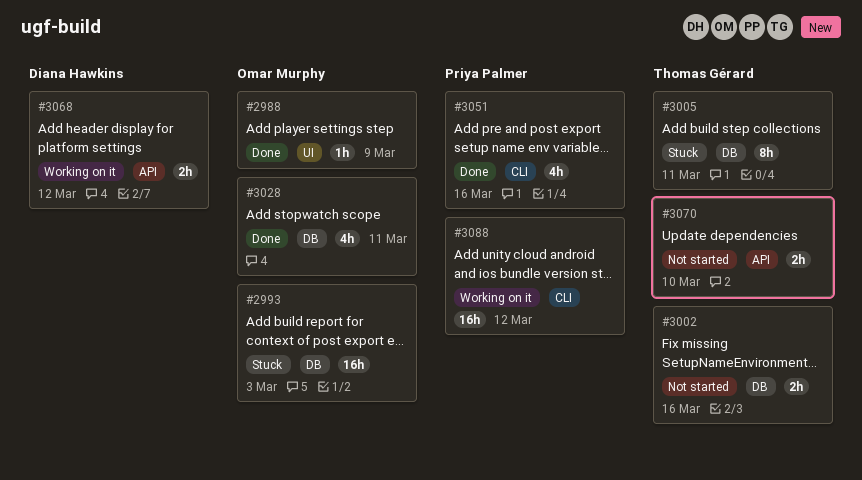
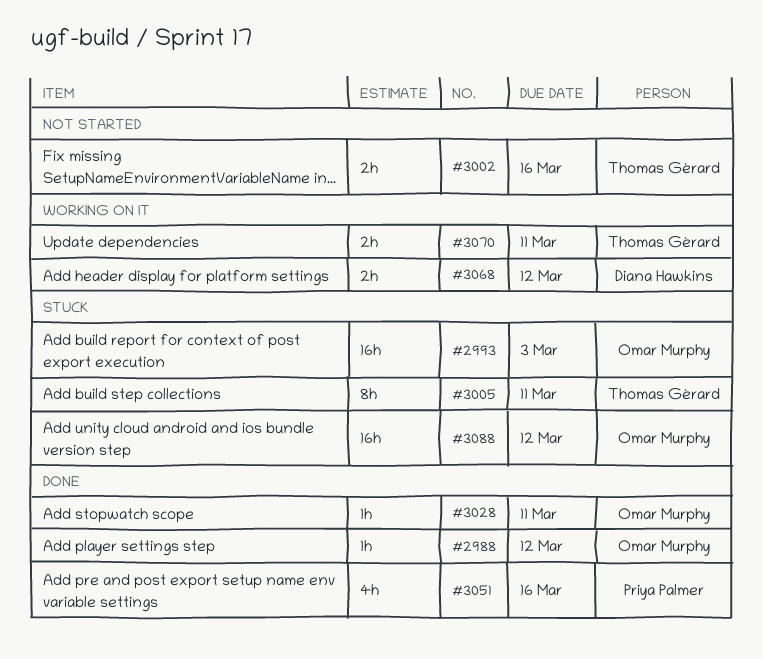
#2988, due: Mar 9 -> Mar 12
#3028, estimate: 4h -> 1h
#3070, status: Not started -> Working on it
#3070, due: Mar 10 -> Mar 11
#3088, status: Working on it -> Stuck
#3088, owner: Priya Palmer -> Omar Murphy

